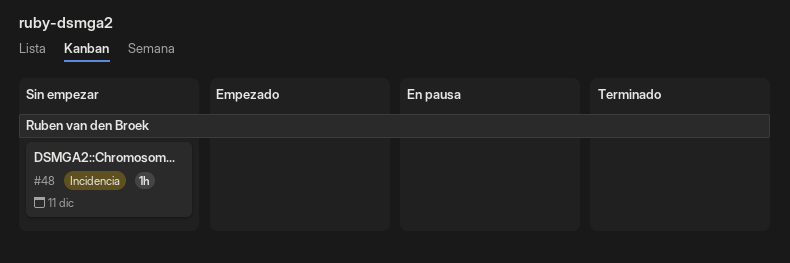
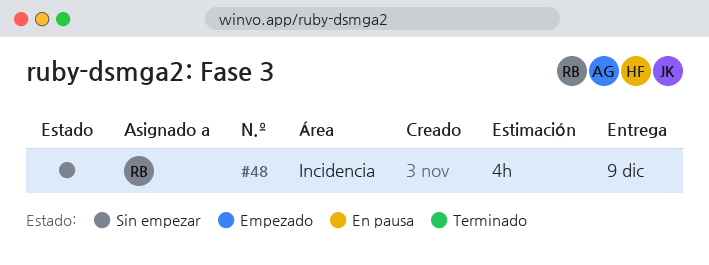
#48, estimate: 1h -> 4h
#48, due: Dec 11 -> Dec 9

